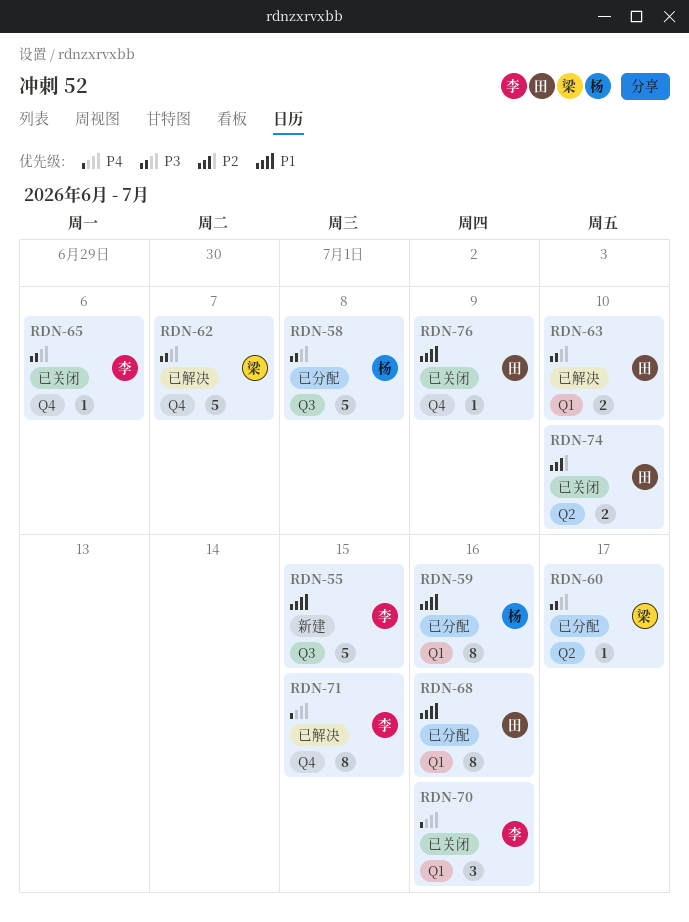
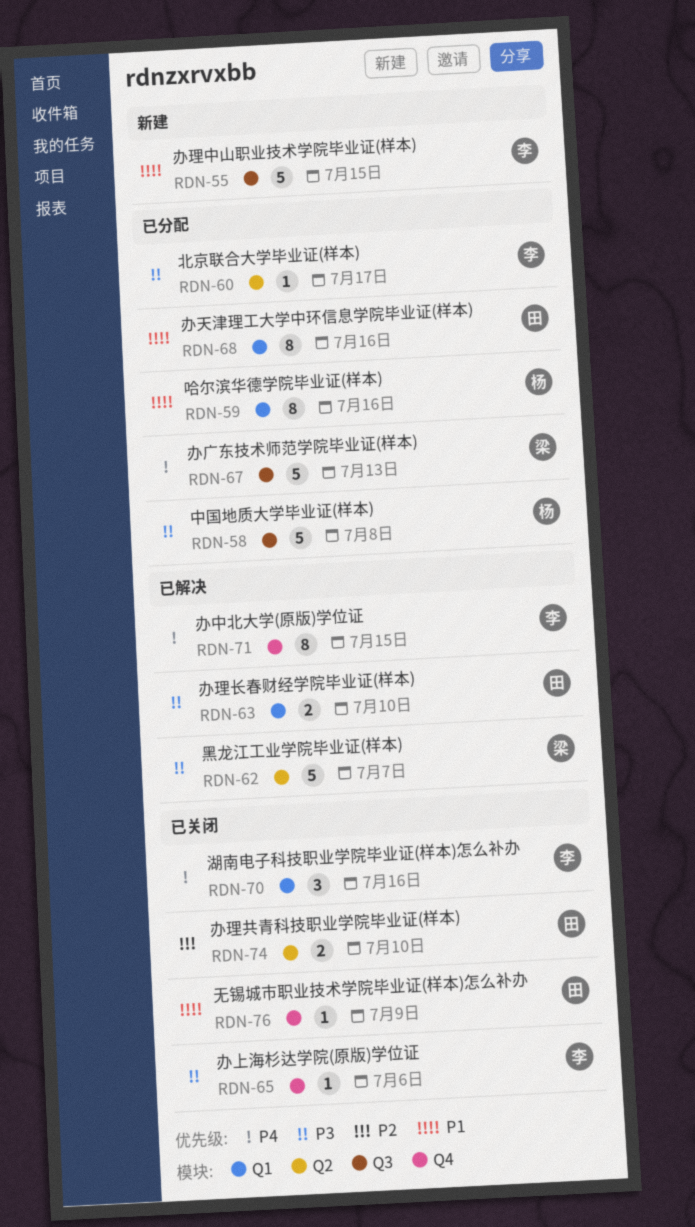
RDN-60, owner: 梁 -> 李
RDN-62, label: Q4 -> Q2
RDN-67: none -> present

